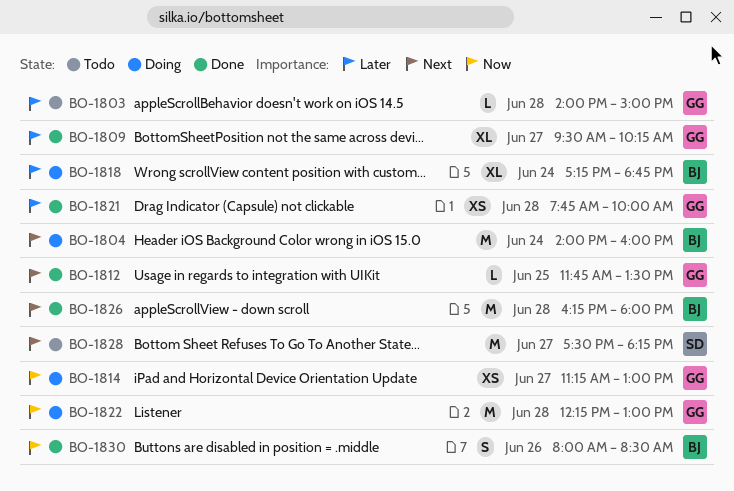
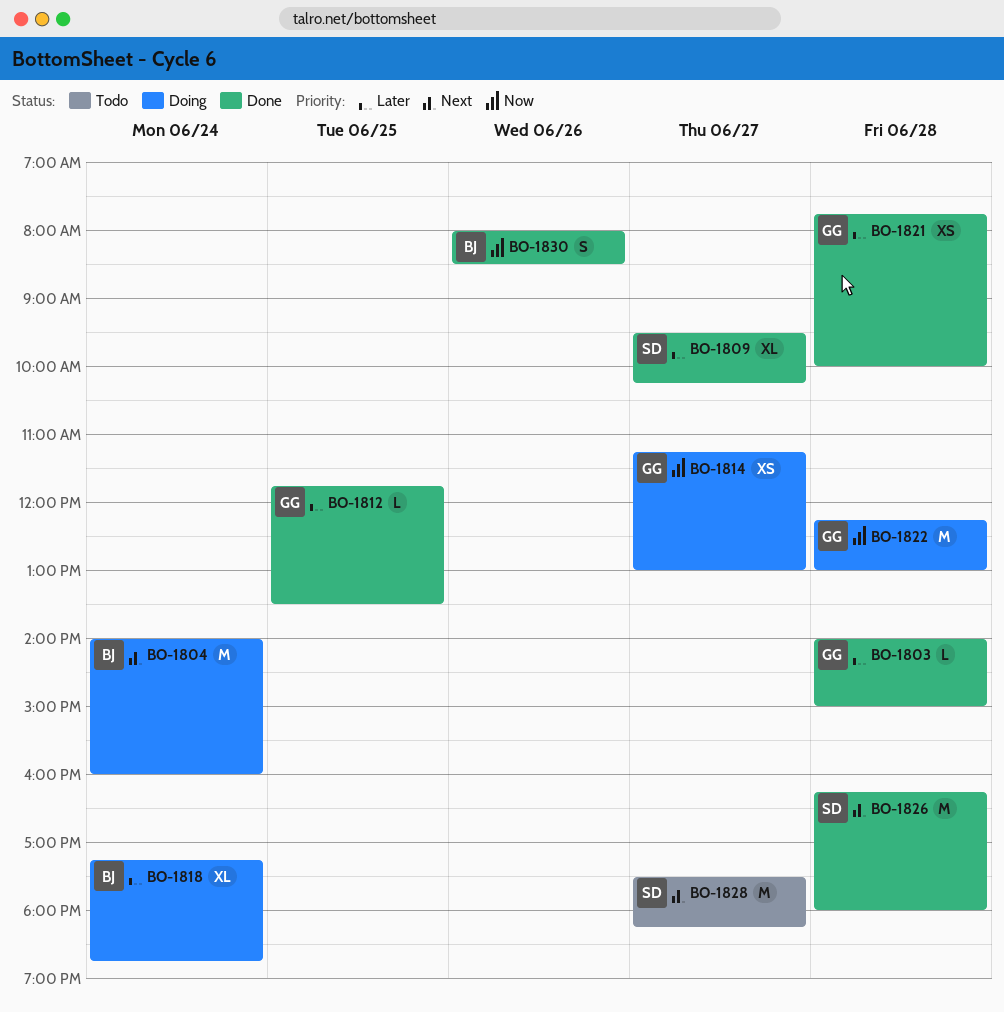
BO-1803, status: Todo -> Done
BO-1809, owner: GG -> SD
BO-1812, priority: Next -> Later
BO-1826, owner: BJ -> SD

